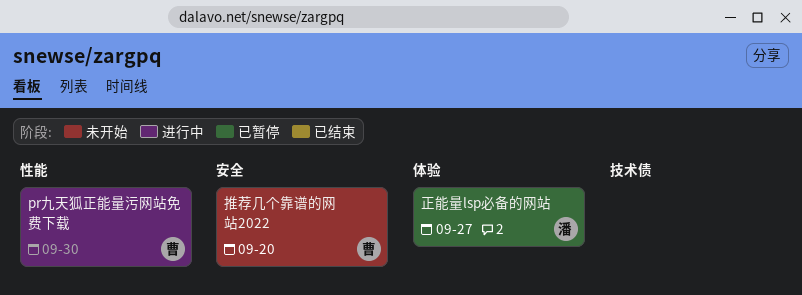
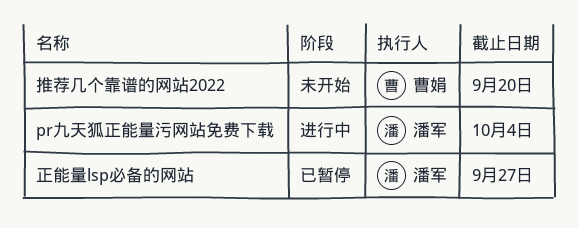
pr九天狐正能量污网站免费下载, owner: 曹娟 -> 潘军
pr九天狐正能量污网站免费下载, due: Sep 30 -> Oct 4

